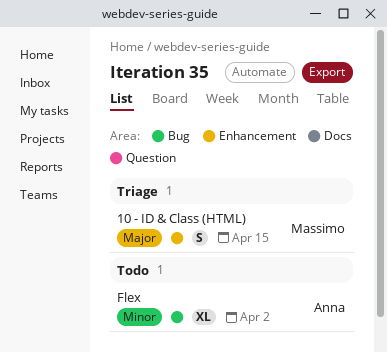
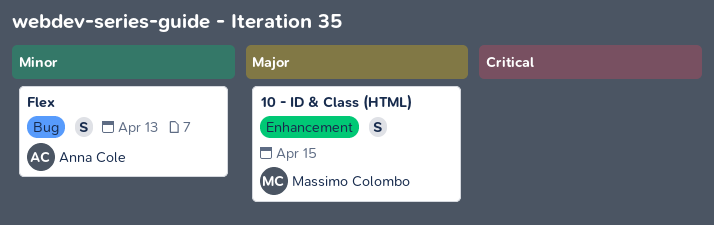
Flex, estimate: XL -> S
Flex, due: Apr 2 -> Apr 13

